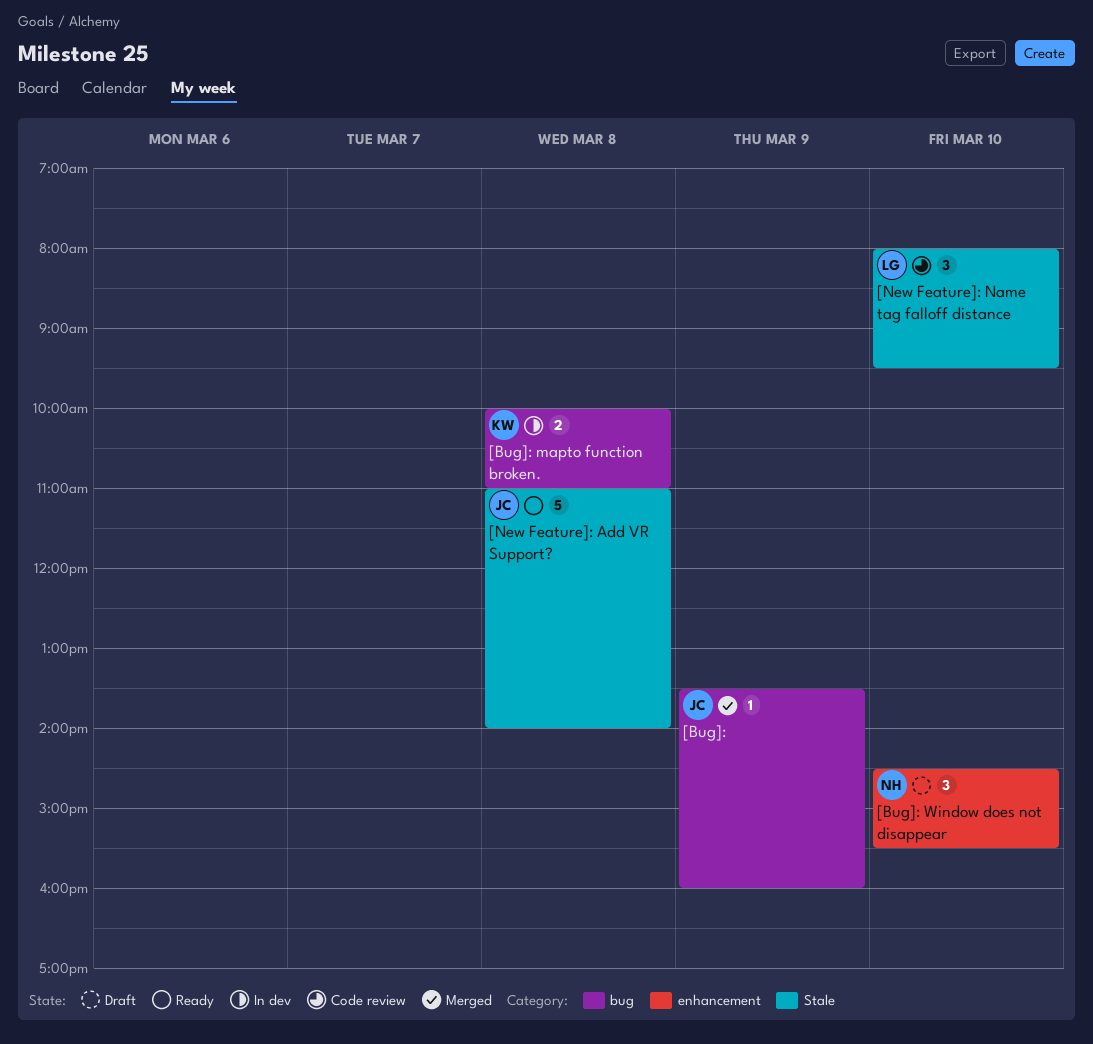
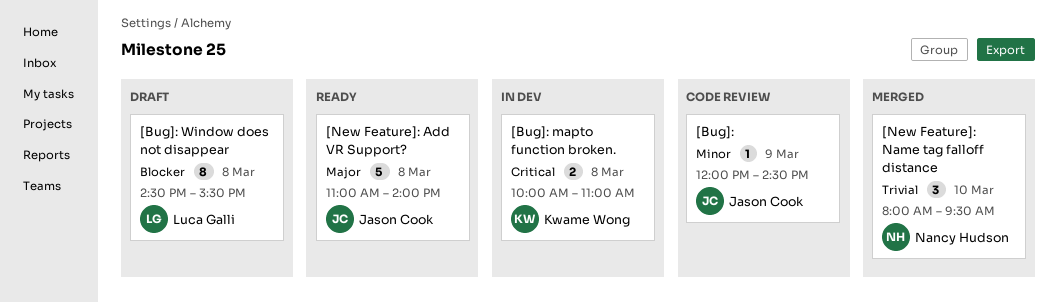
[Bug]:, status: Merged -> Code review
[Bug]:, begins: 13:30 -> 12:00
[Bug]:, ends: 16:00 -> 14:30
[Bug]: Window does not disappear, owner: Nancy Hudson -> Luca Galli
[Bug]: Window does not disappear, estimate: 3 -> 8
[Bug]: Window does not disappear, day: Mar 10 -> Mar 8
[New Feature]: Name tag falloff distance, status: Code review -> Merged
[New Feature]: Name tag falloff distance, owner: Luca Galli -> Nancy Hudson

